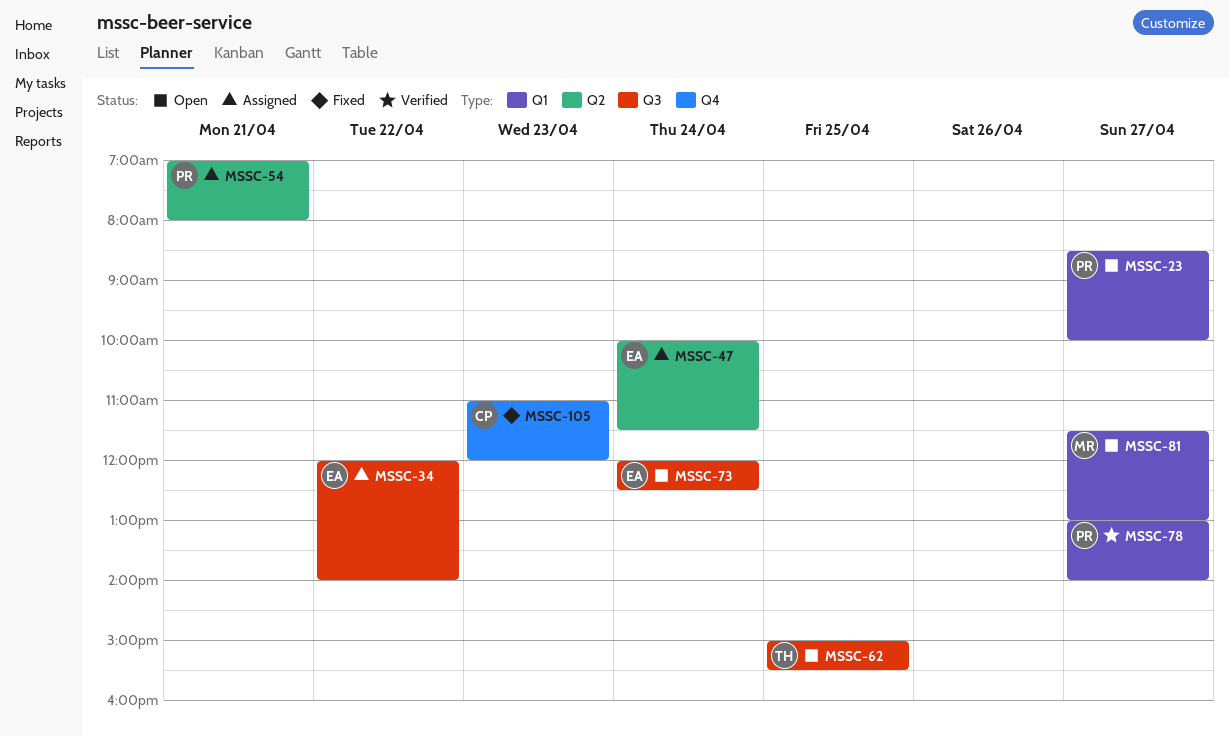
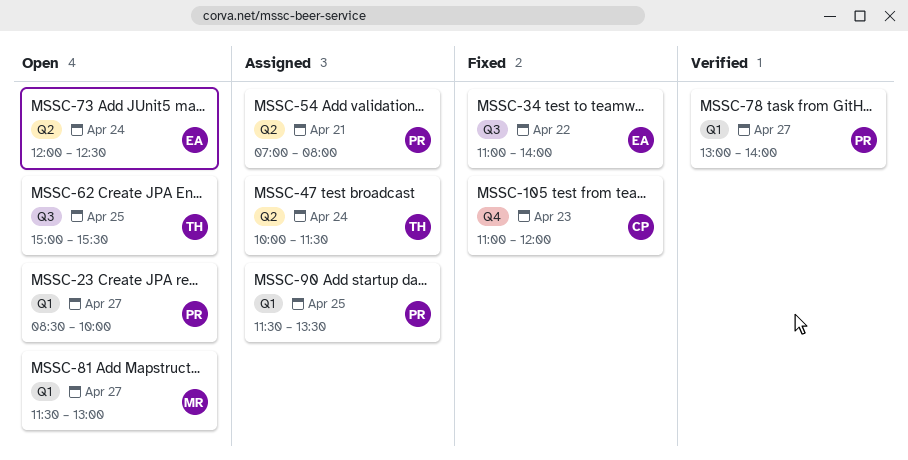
MSSC-34, status: Assigned -> Fixed
MSSC-34, begins: 12:00 -> 11:00
MSSC-47, owner: EA -> TH
MSSC-73, label: Q3 -> Q2
MSSC-90: none -> present

